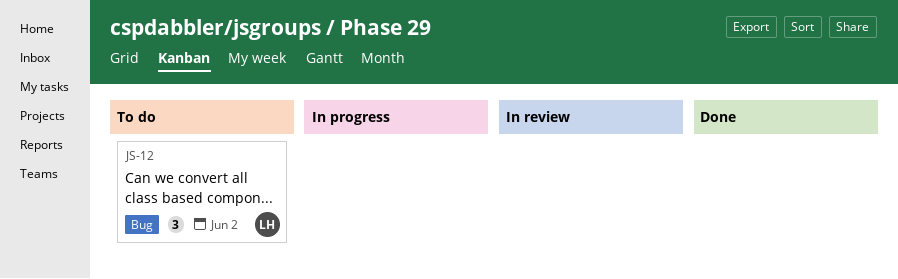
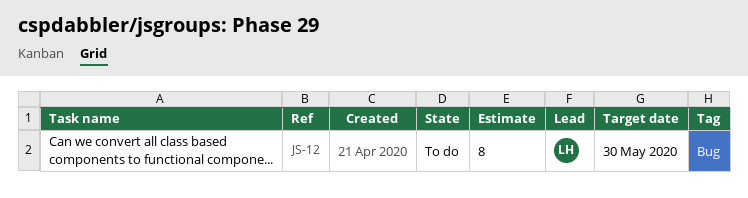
JS-12, estimate: 3 -> 8
JS-12, due: Jun 2 -> May 30

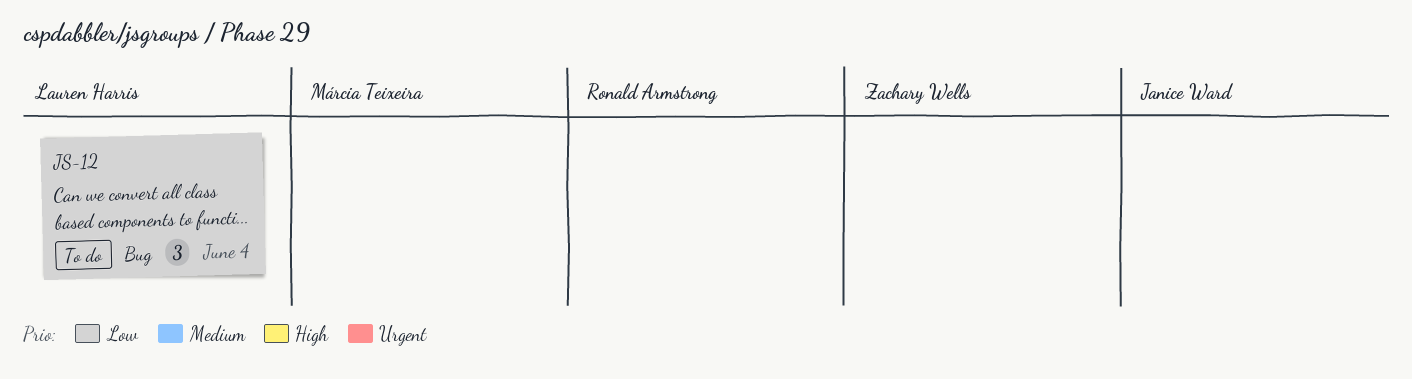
JS-12, estimate: 8 -> 3
JS-12, due: May 30 -> Jun 4

